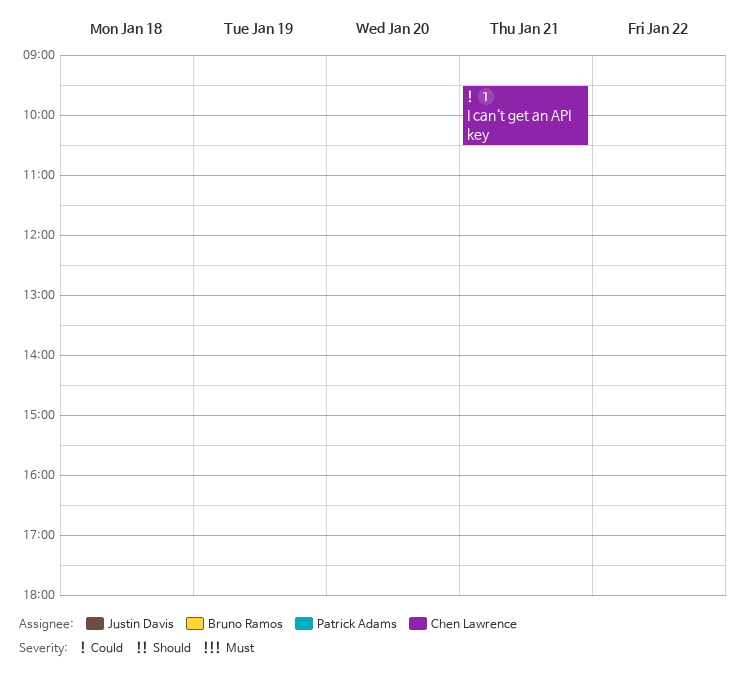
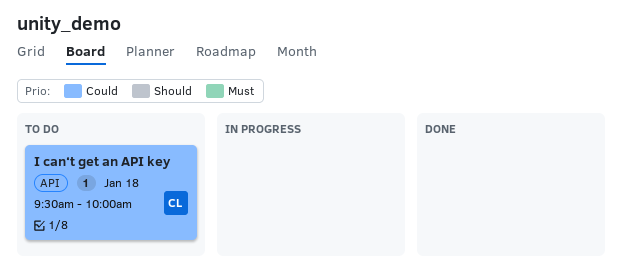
I can‘t get an API key, day: Jan 21 -> Jan 18
I can‘t get an API key, ends: 10:30 -> 10:00

